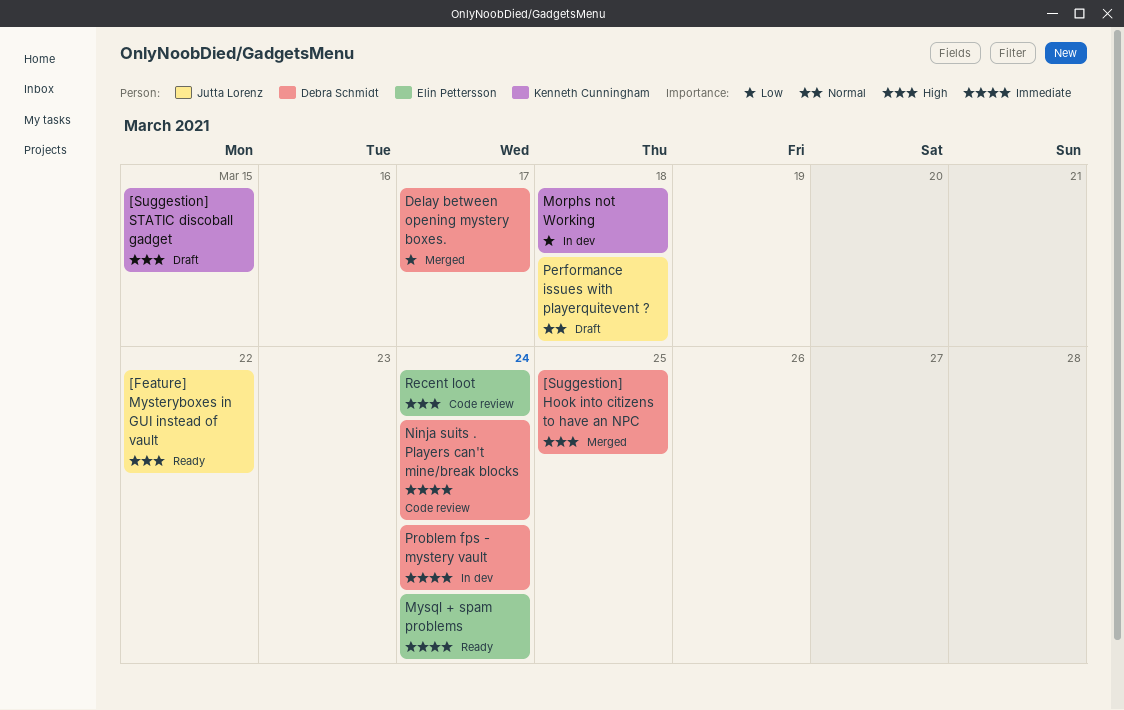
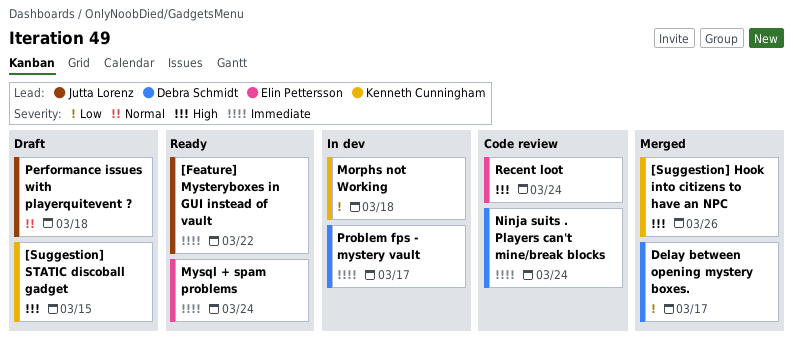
[Feature] Mysteryboxes in GUI instead of vault, priority: High -> Immediate
[Suggestion] Hook into citizens to have an NPC, owner: Debra Schmidt -> Kenneth Cunningham
[Suggestion] Hook into citizens to have an NPC, due: Mar 25 -> Mar 26
Problem fps - mystery vault, due: Mar 24 -> Mar 17

